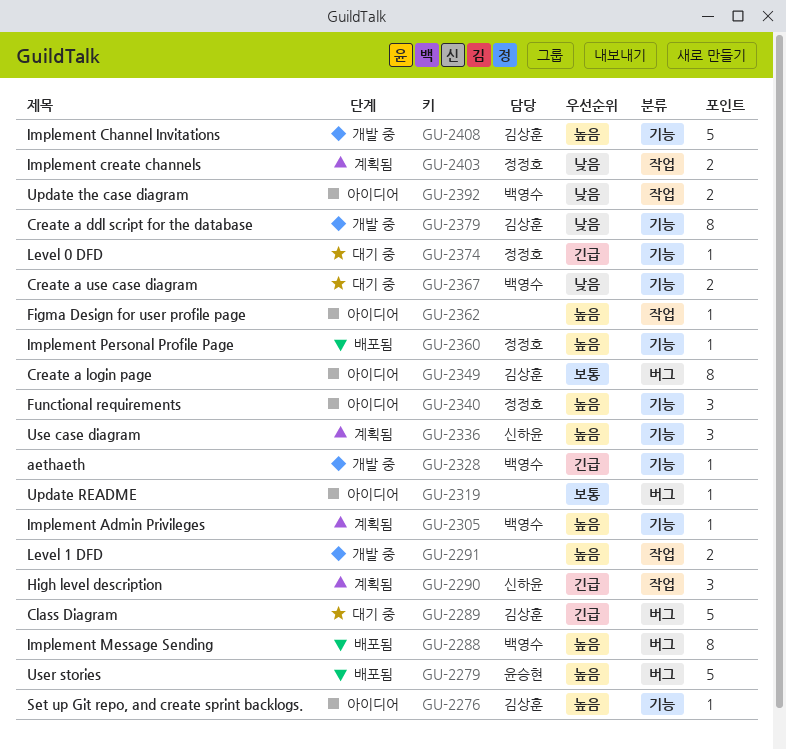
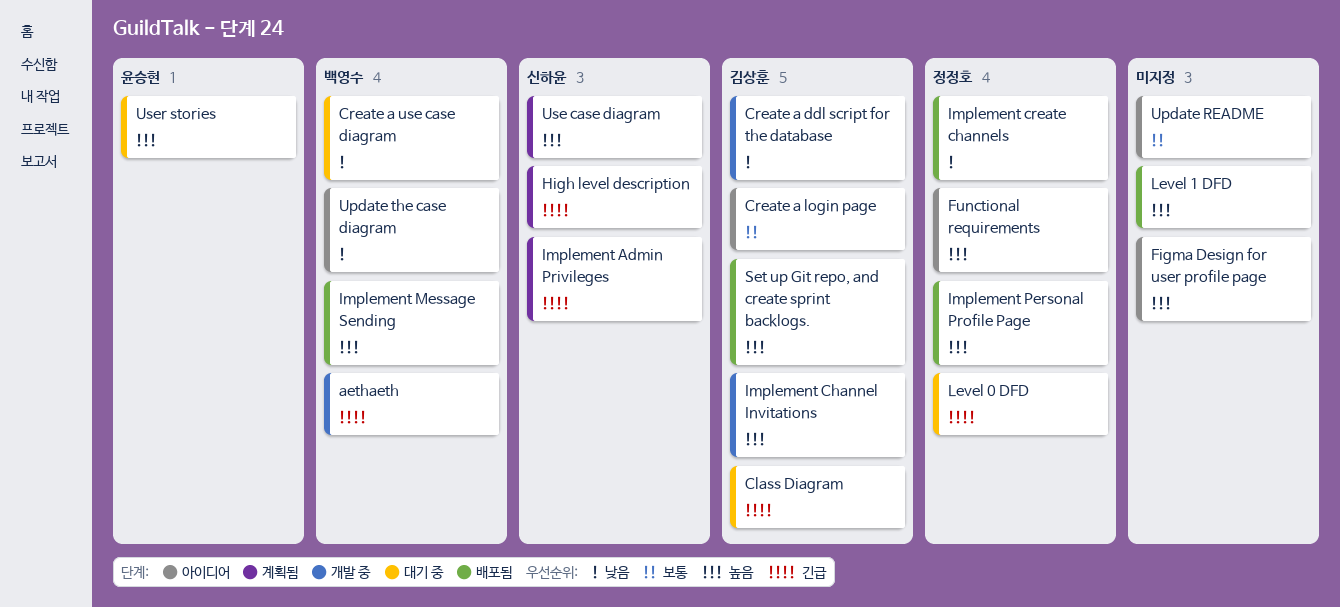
Implement Admin Privileges, owner: 백영수 -> 신하윤
Implement Admin Privileges, priority: 높음 -> 긴급
Implement create channels, status: 계획됨 -> 배포됨
Level 1 DFD, status: 개발 중 -> 배포됨
Set up Git repo, and create sprint backlogs., status: 아이디어 -> 배포됨
User stories, status: 배포됨 -> 대기 중

